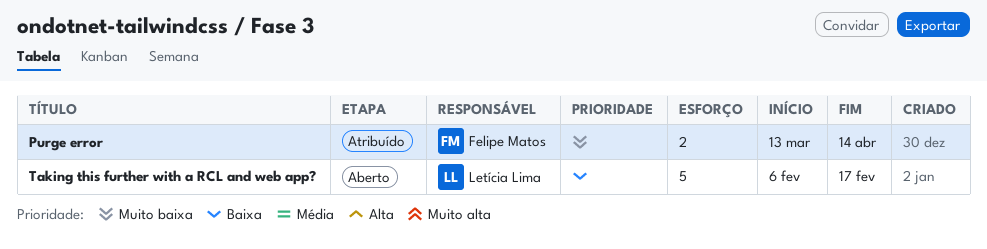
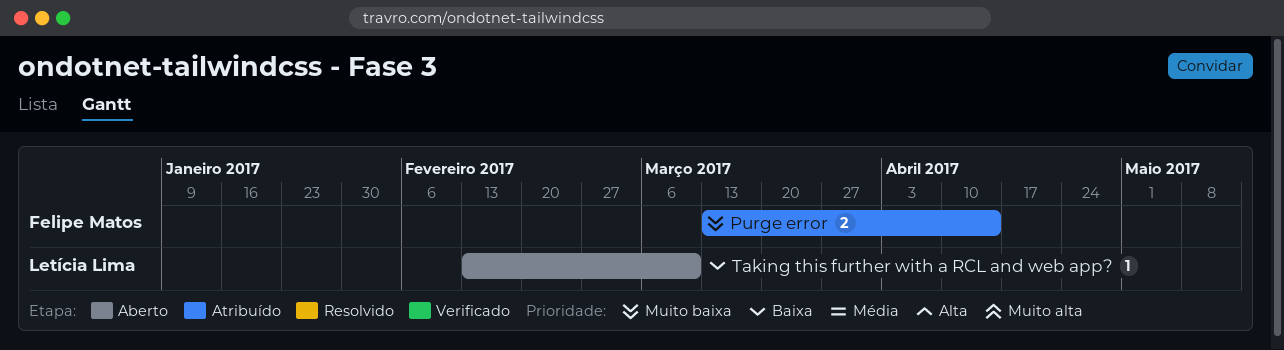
Taking this further with a RCL and web app?, estimate: 5 -> 1
Taking this further with a RCL and web app?, start: Feb 6 -> Feb 13
Taking this further with a RCL and web app?, due: Feb 17 -> Mar 10

